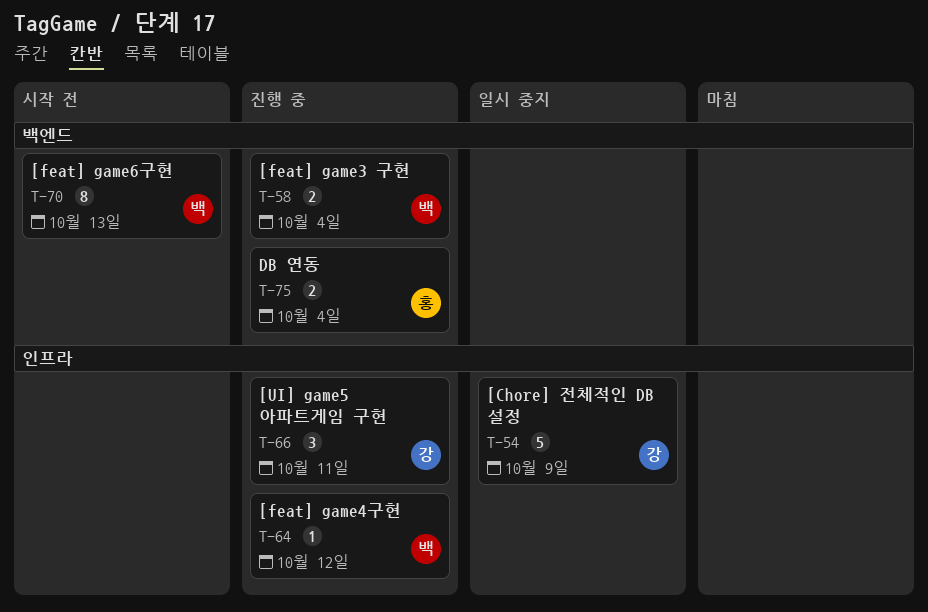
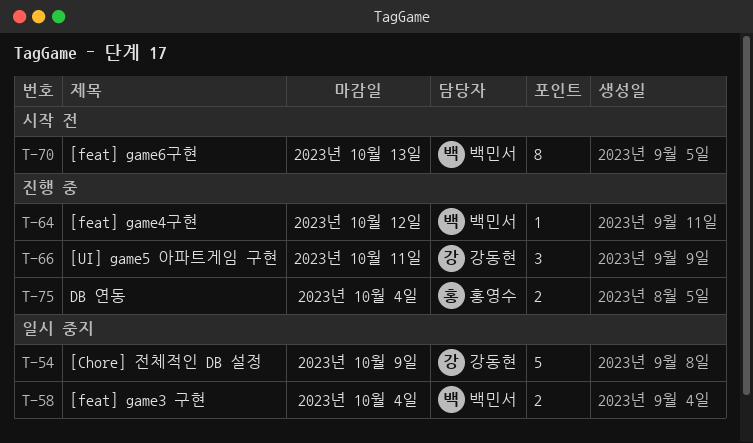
T-58, status: 진행 중 -> 일시 중지

